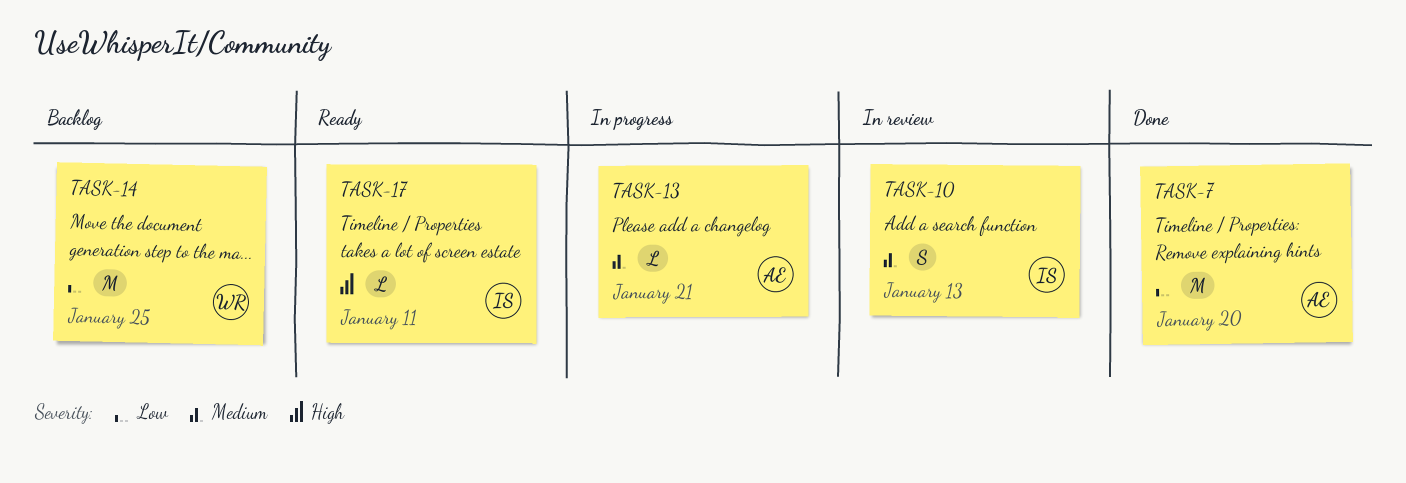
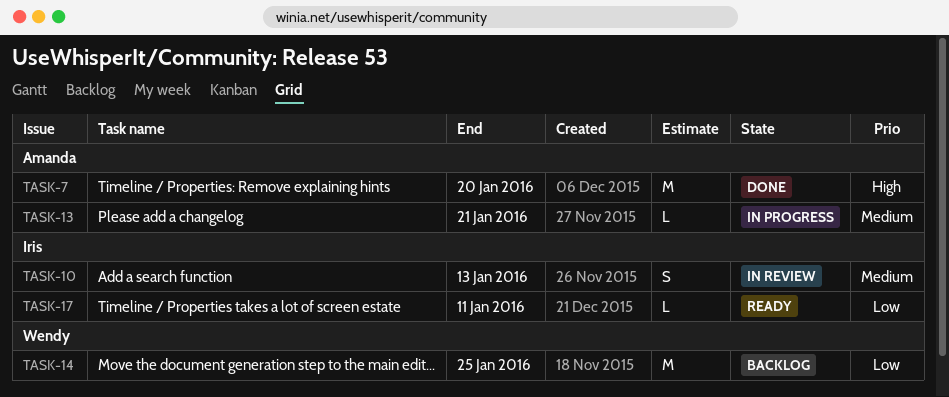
TASK-7, priority: Low -> High
TASK-17, priority: High -> Low

